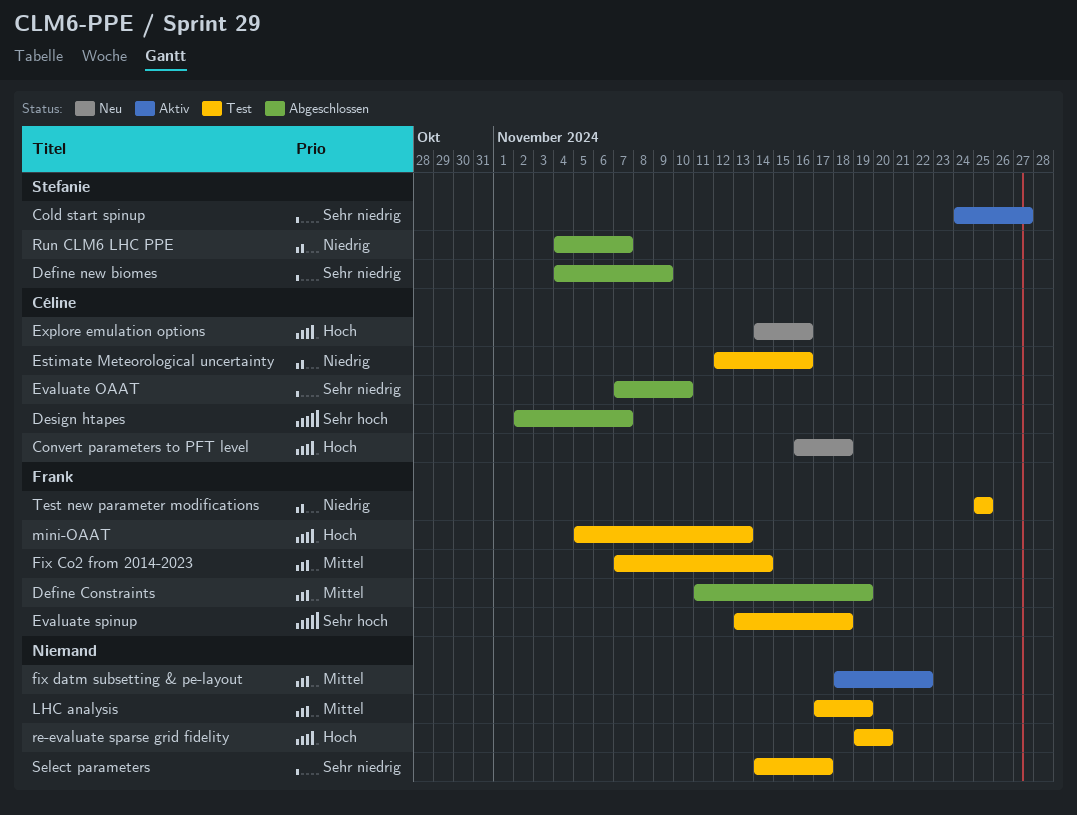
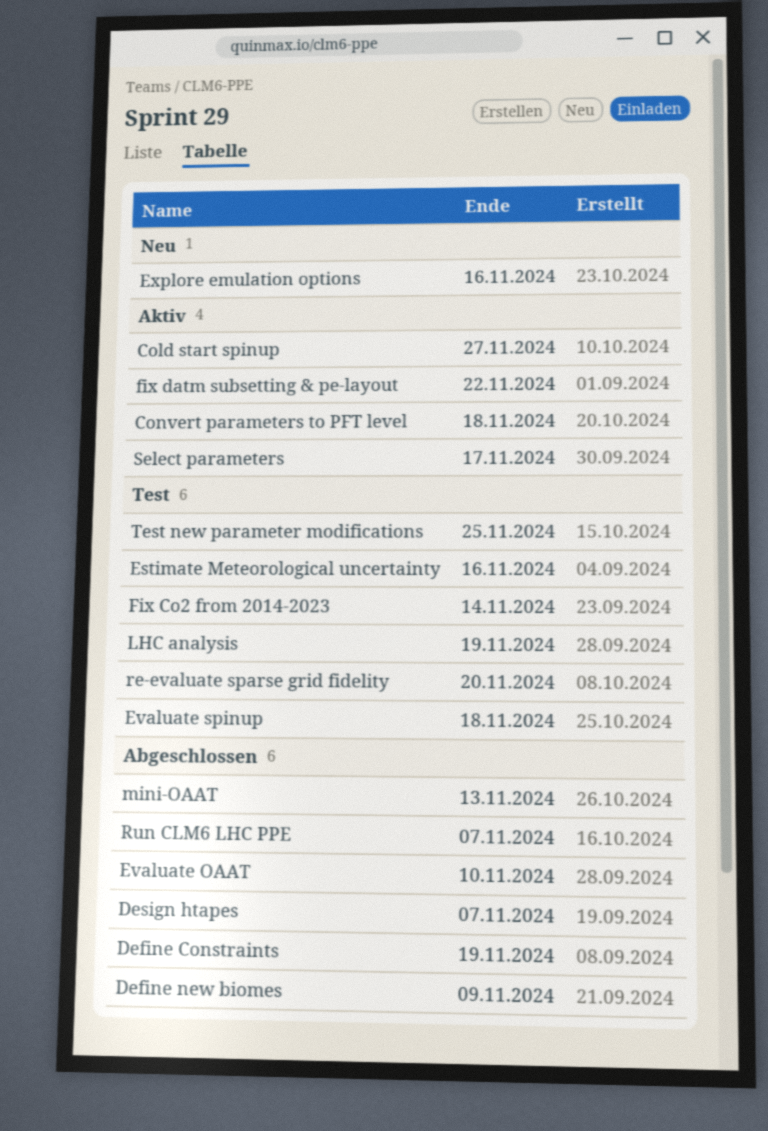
Convert parameters to PFT level, status: Neu -> Aktiv
mini-OAAT, status: Test -> Abgeschlossen
Select parameters, status: Test -> Aktiv

